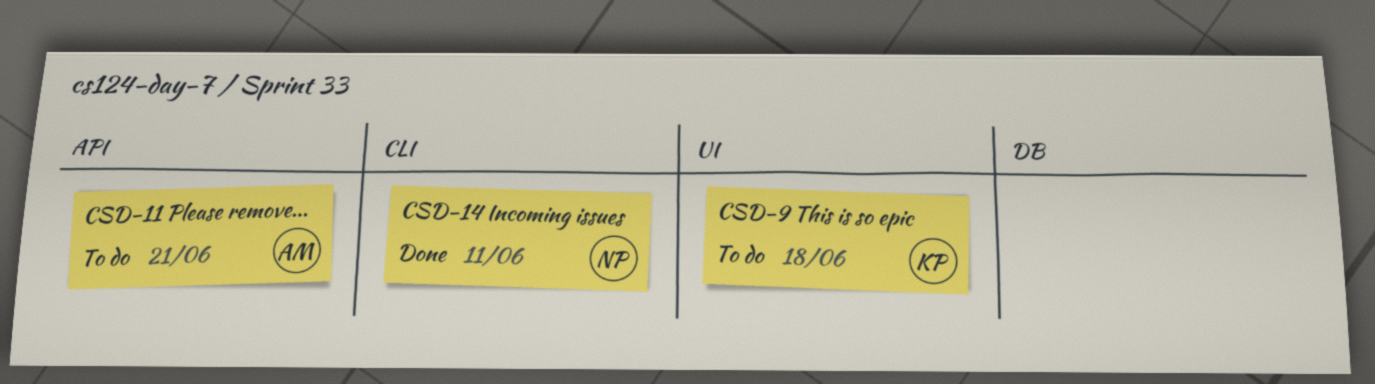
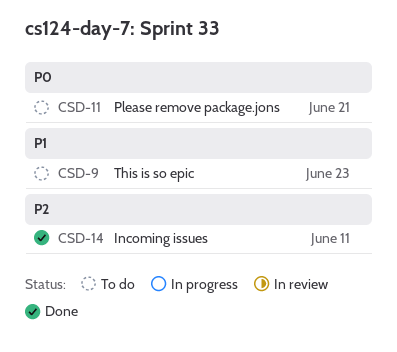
CSD-9, due: Jun 18 -> Jun 23

